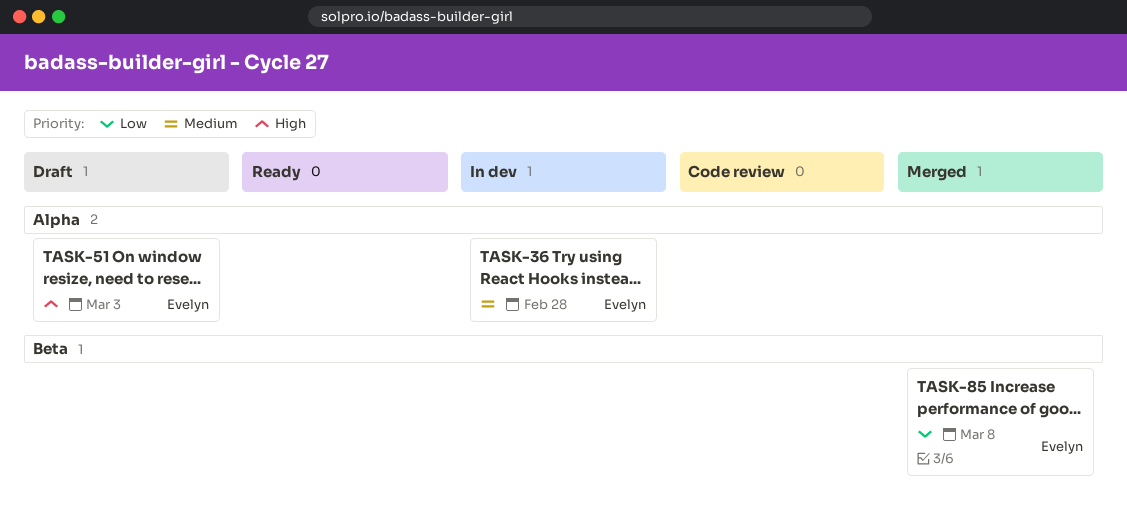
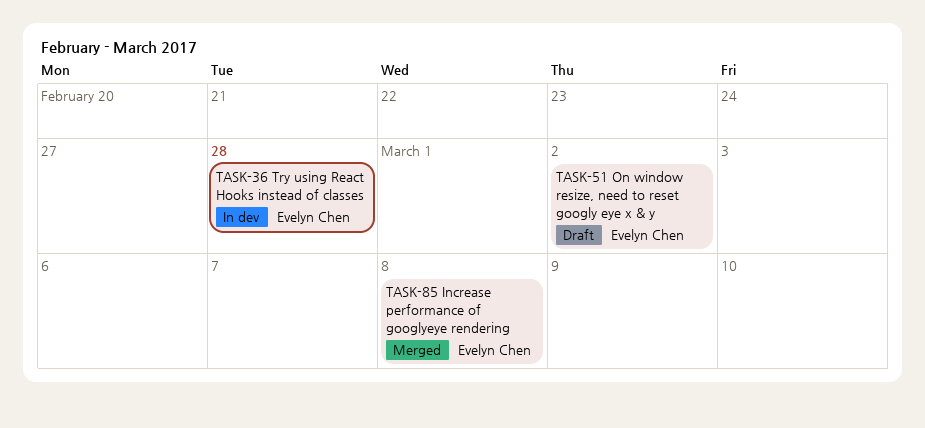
TASK-51, due: Mar 3 -> Mar 2

